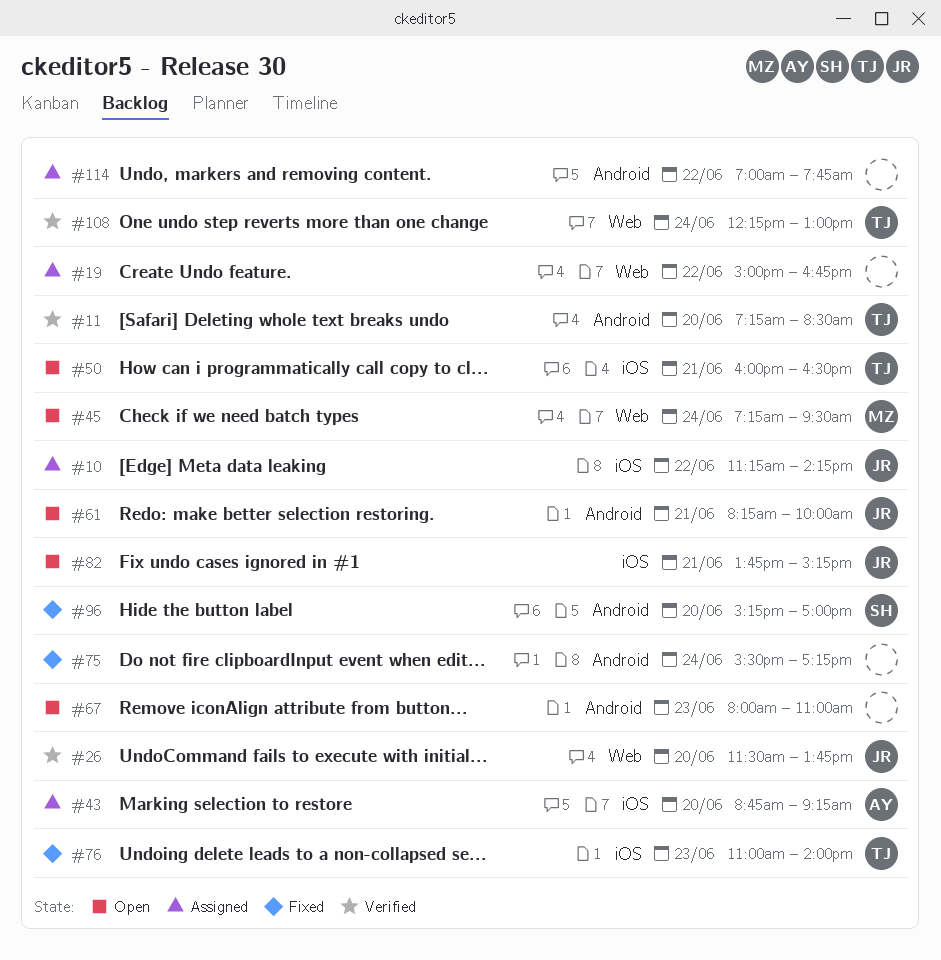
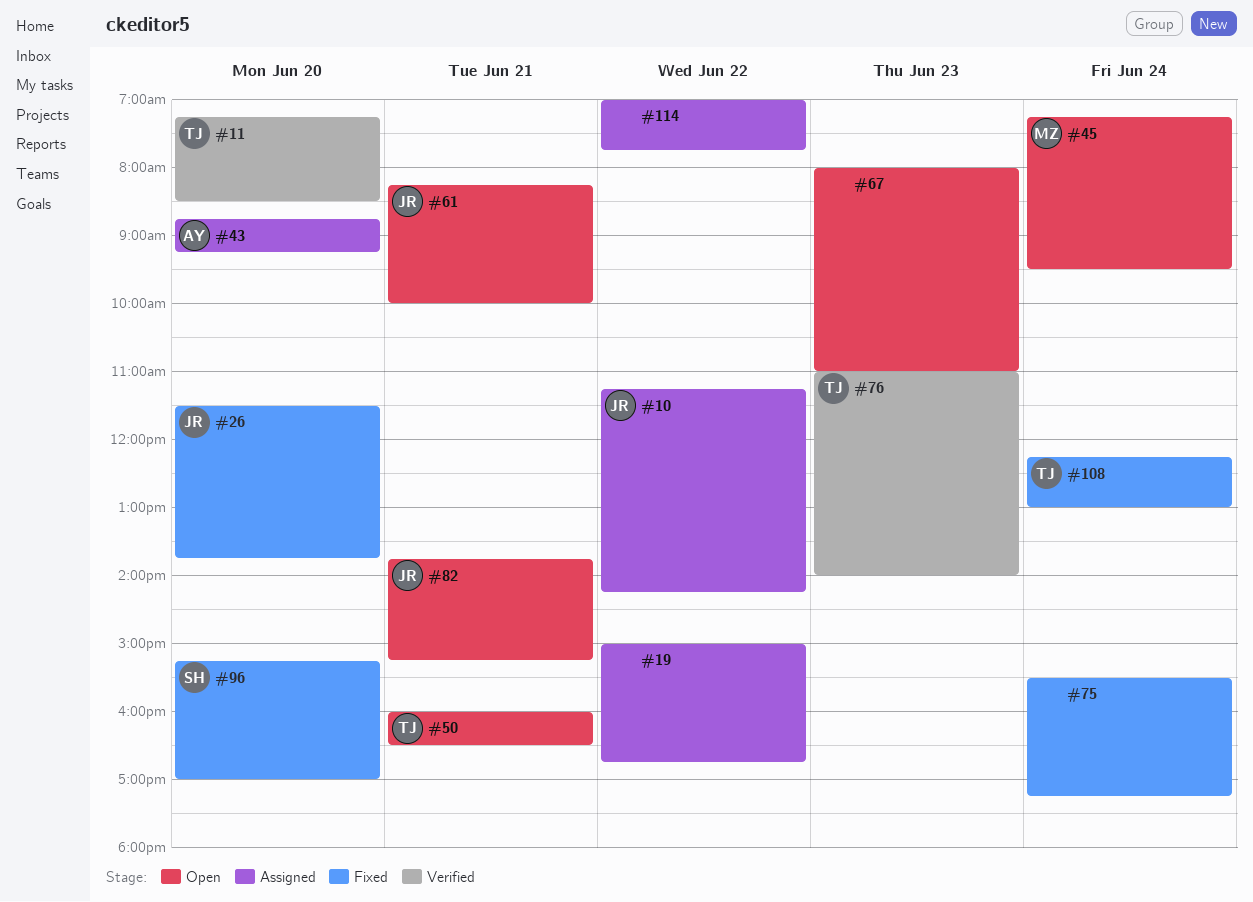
#26, status: Verified -> Fixed
#76, status: Fixed -> Verified
#108, status: Verified -> Fixed

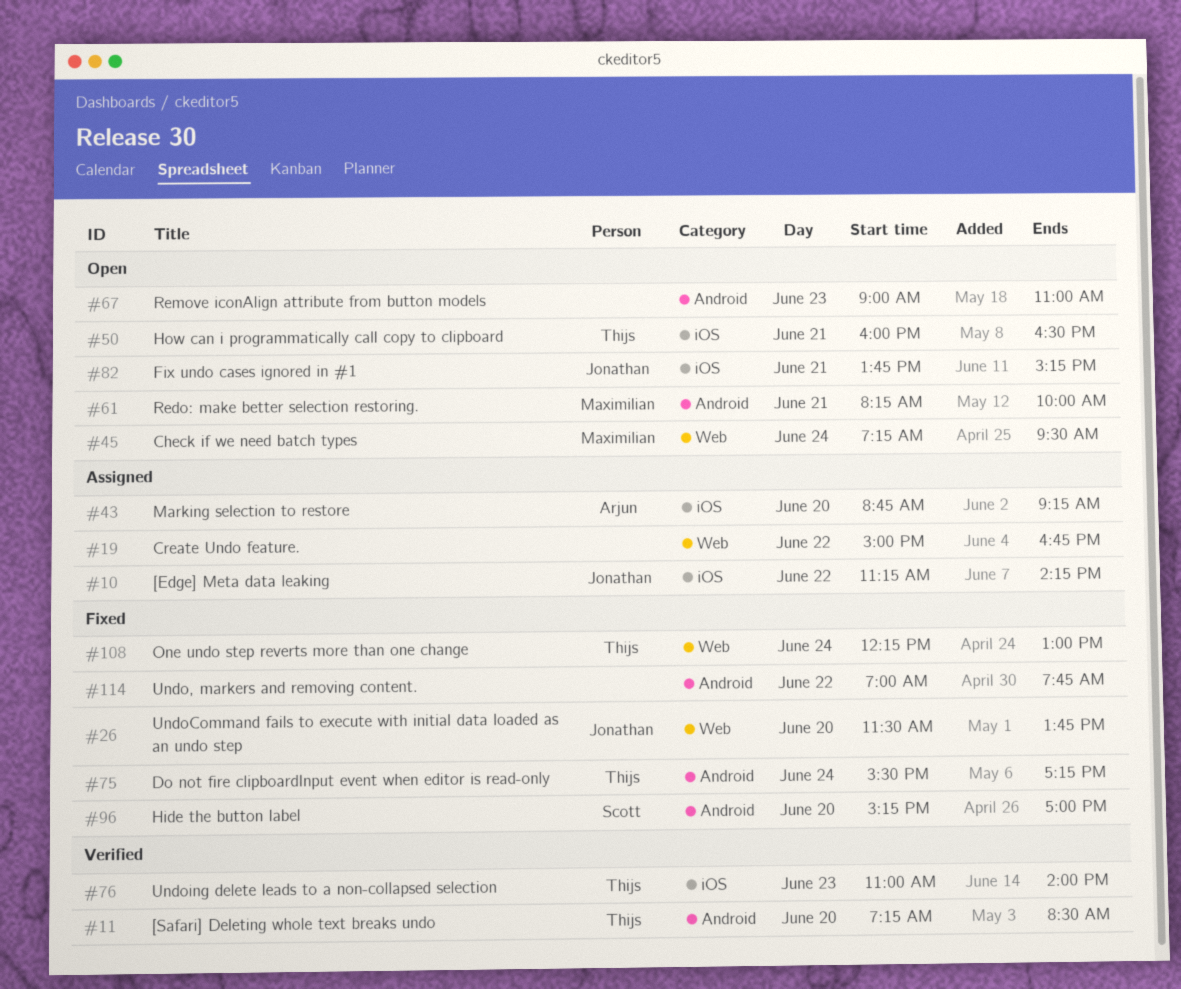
#61, owner: Jonathan -> Maximilian
#67, begins: 08:00 -> 09:00
#75, owner: none -> Thijs
#114, status: Assigned -> Fixed

